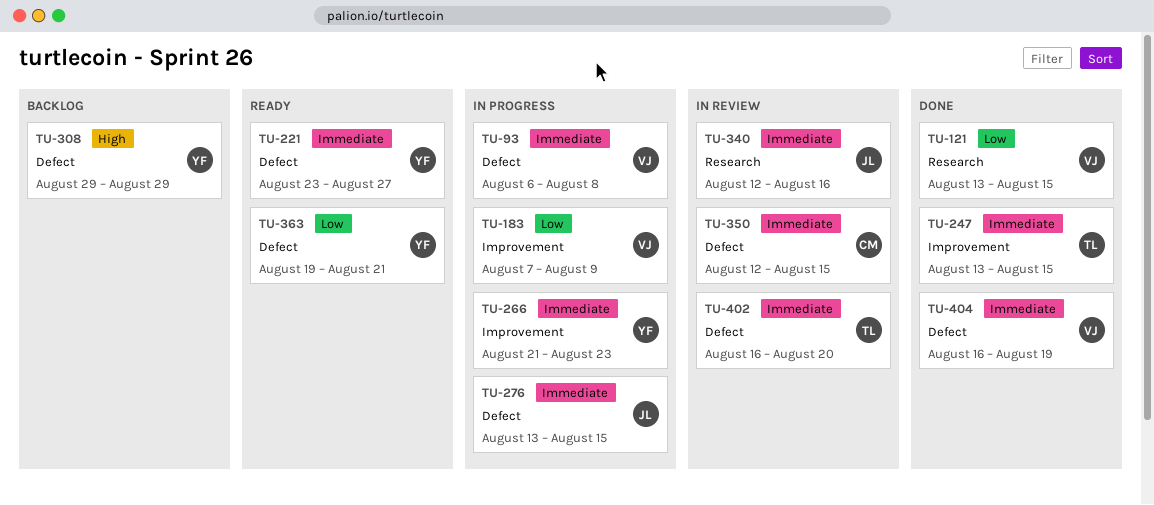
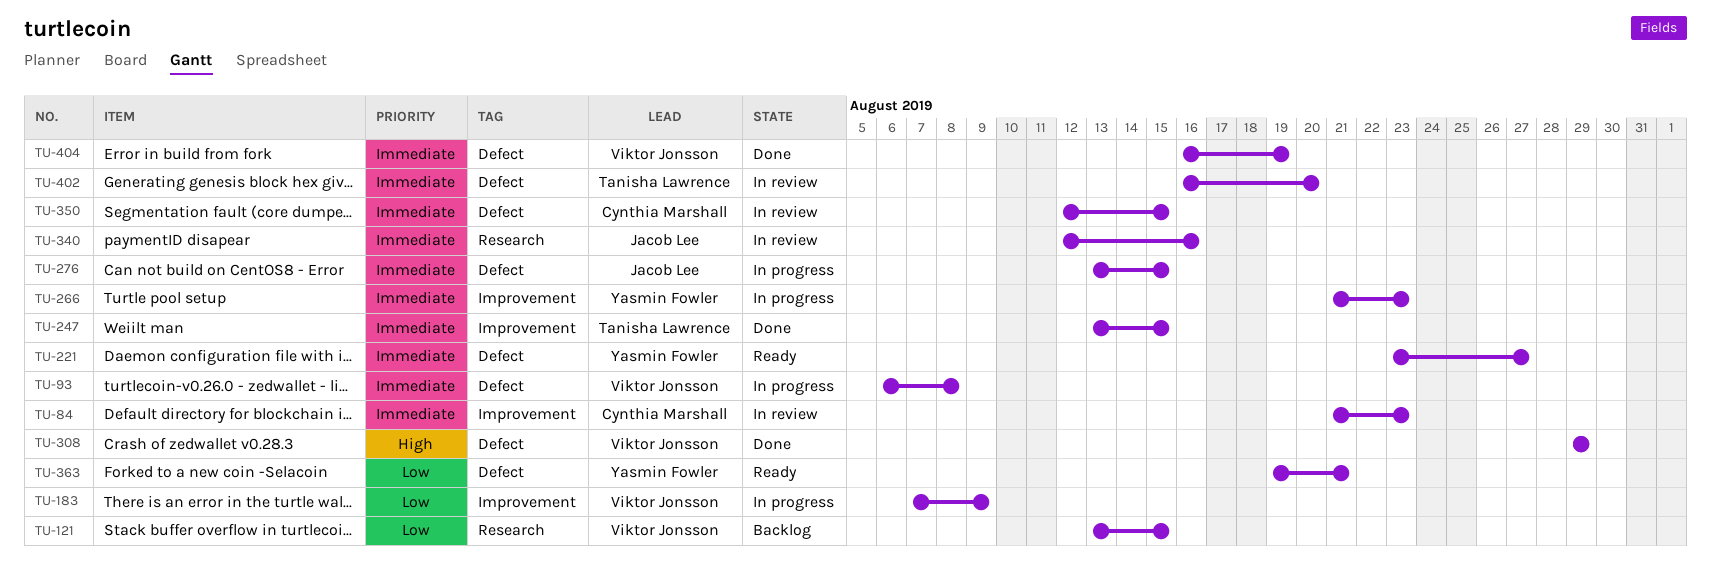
TU-84: none -> present
TU-121, status: Done -> Backlog
TU-308, status: Backlog -> Done
TU-308, owner: Yasmin Fowler -> Viktor Jonsson

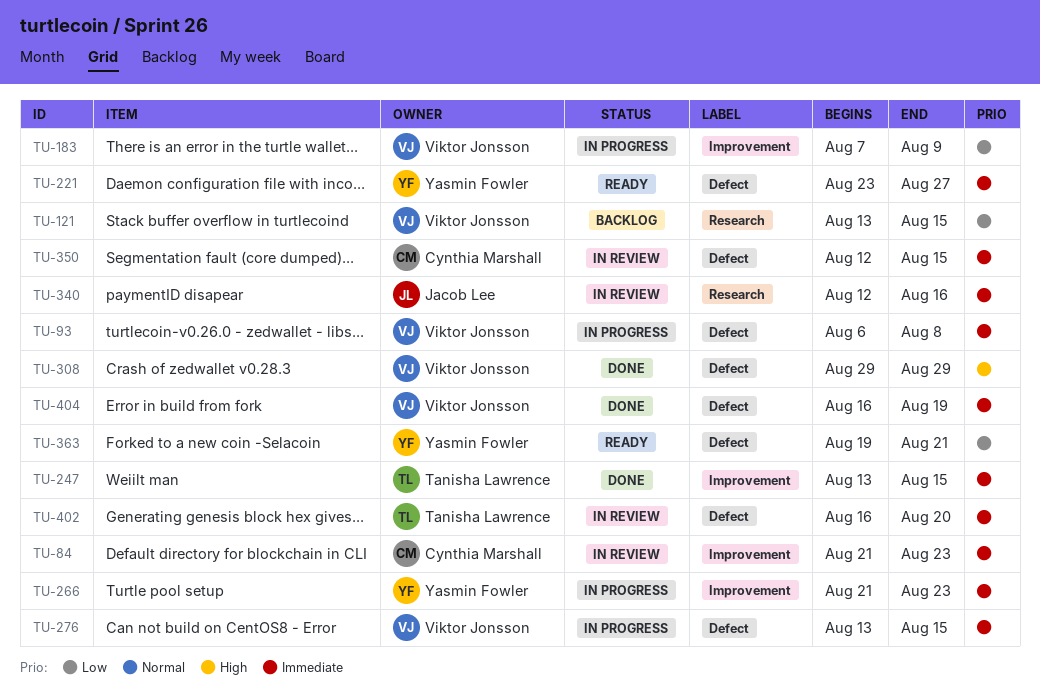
TU-276, owner: Jacob Lee -> Viktor Jonsson

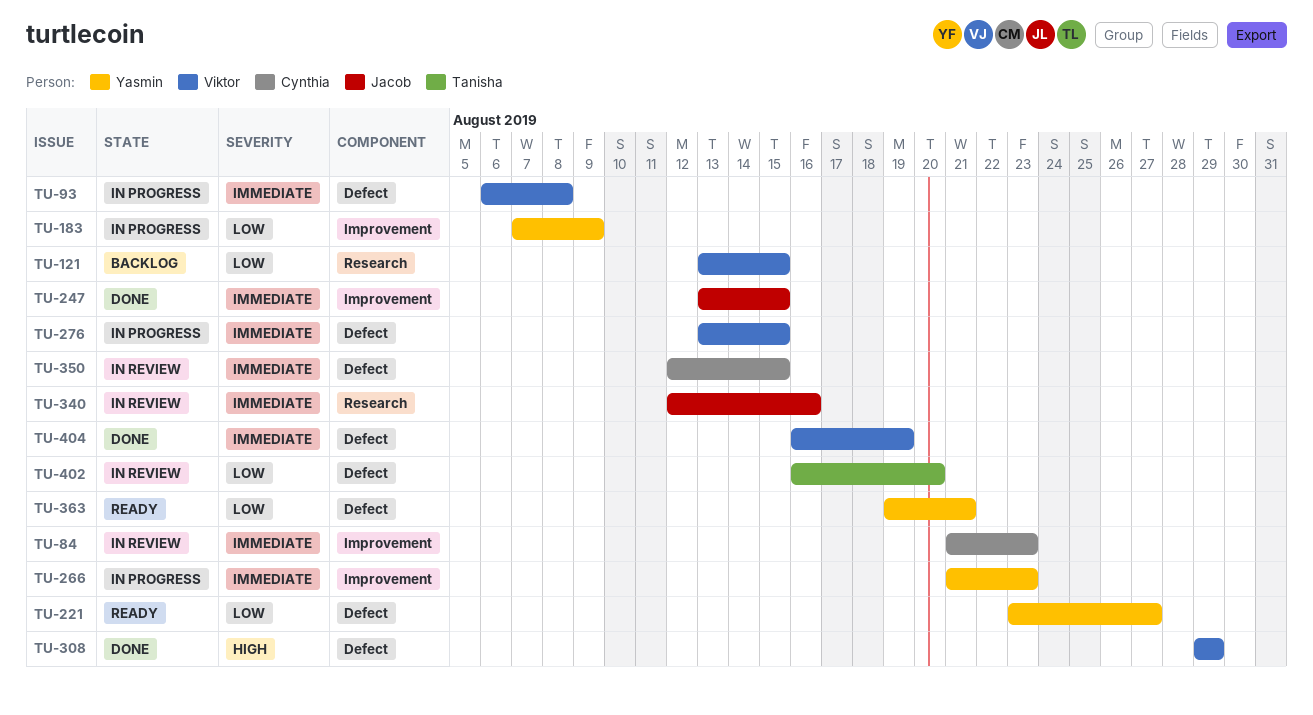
TU-183, owner: Viktor Jonsson -> Yasmin Fowler
TU-221, priority: Immediate -> Low
TU-247, owner: Tanisha Lawrence -> Jacob Lee
TU-402, priority: Immediate -> Low

